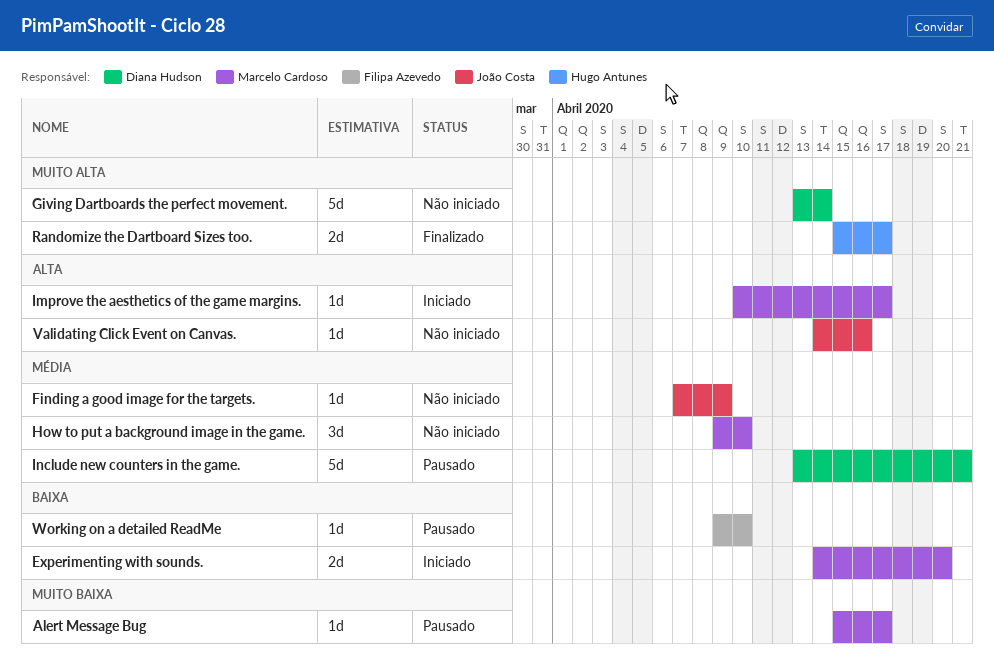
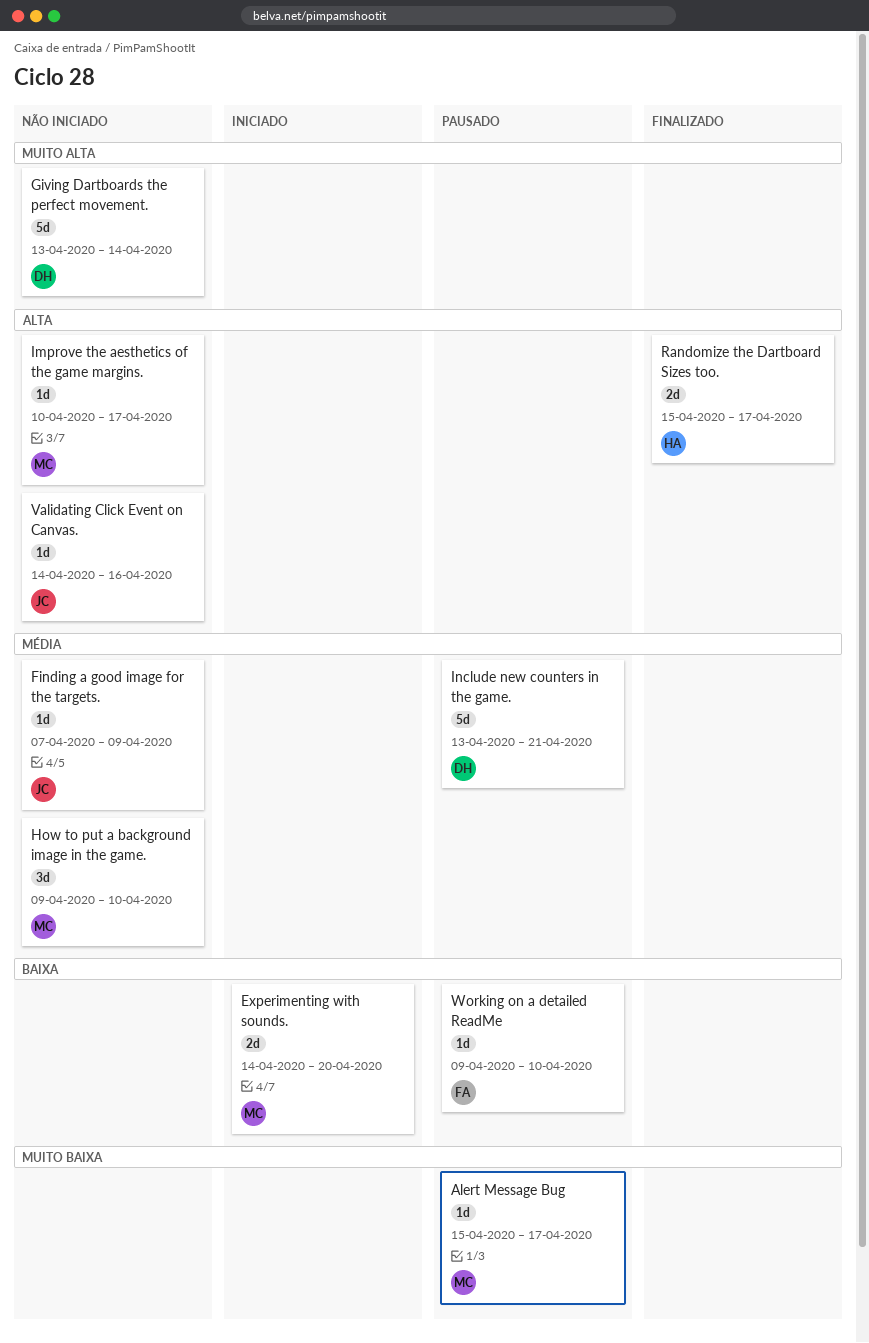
Improve the aesthetics of the game margins., status: Iniciado -> Não iniciado
Randomize the Dartboard Sizes too., priority: Muito alta -> Alta

